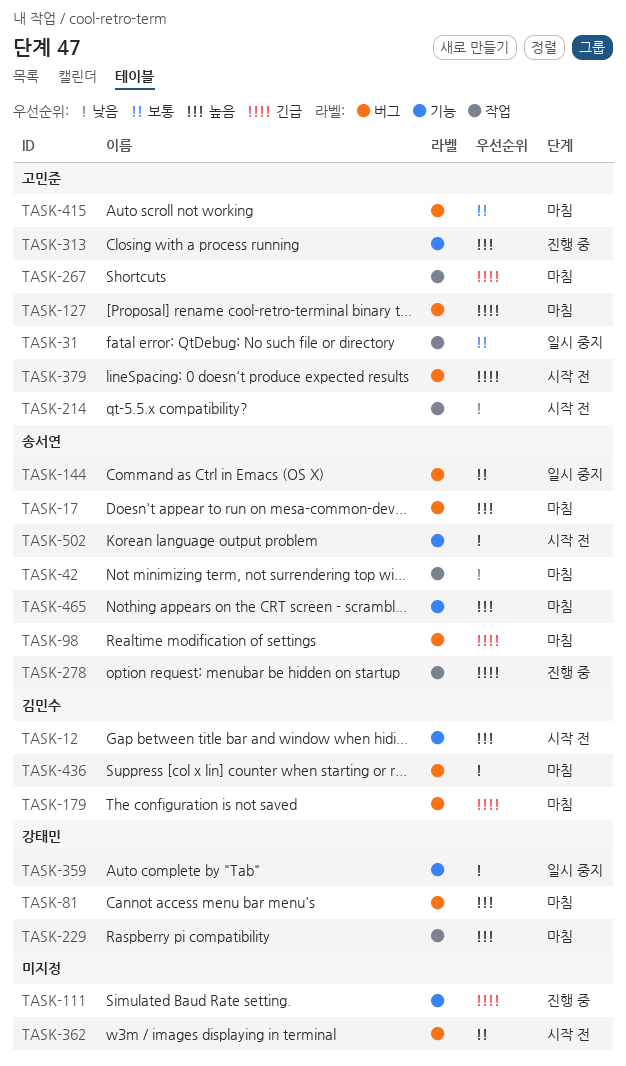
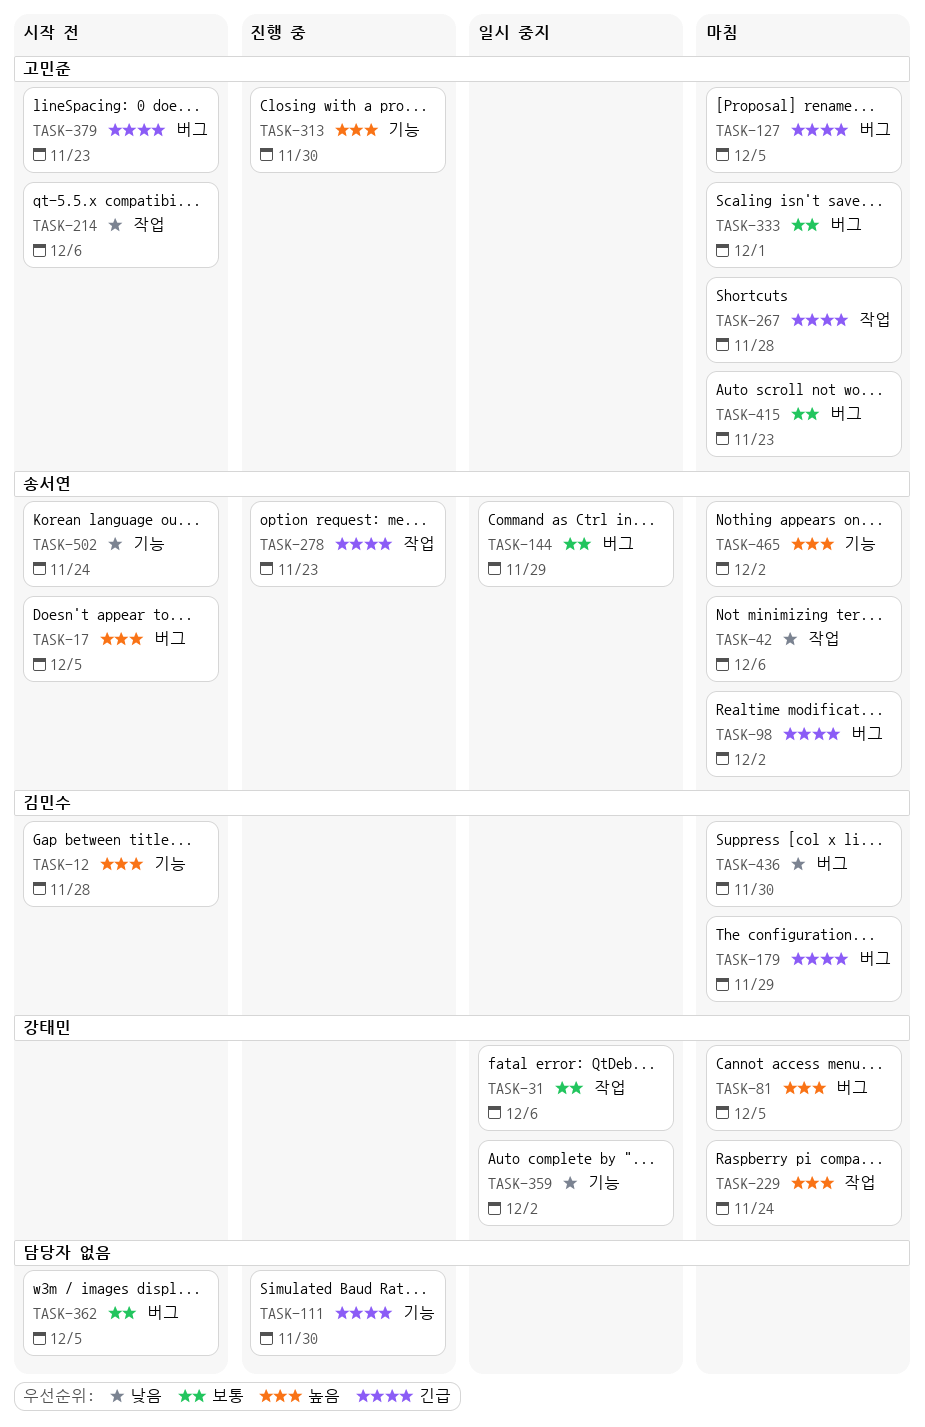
TASK-17, status: 마침 -> 시작 전
TASK-31, owner: 고민준 -> 강태민
TASK-333: none -> present

